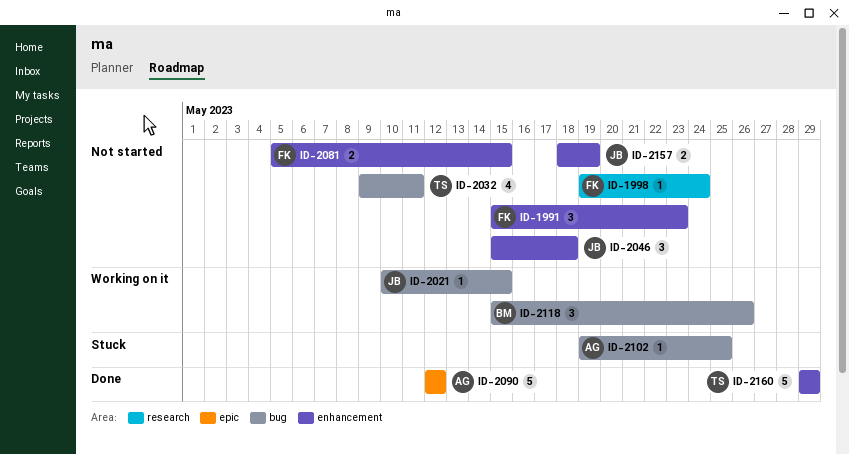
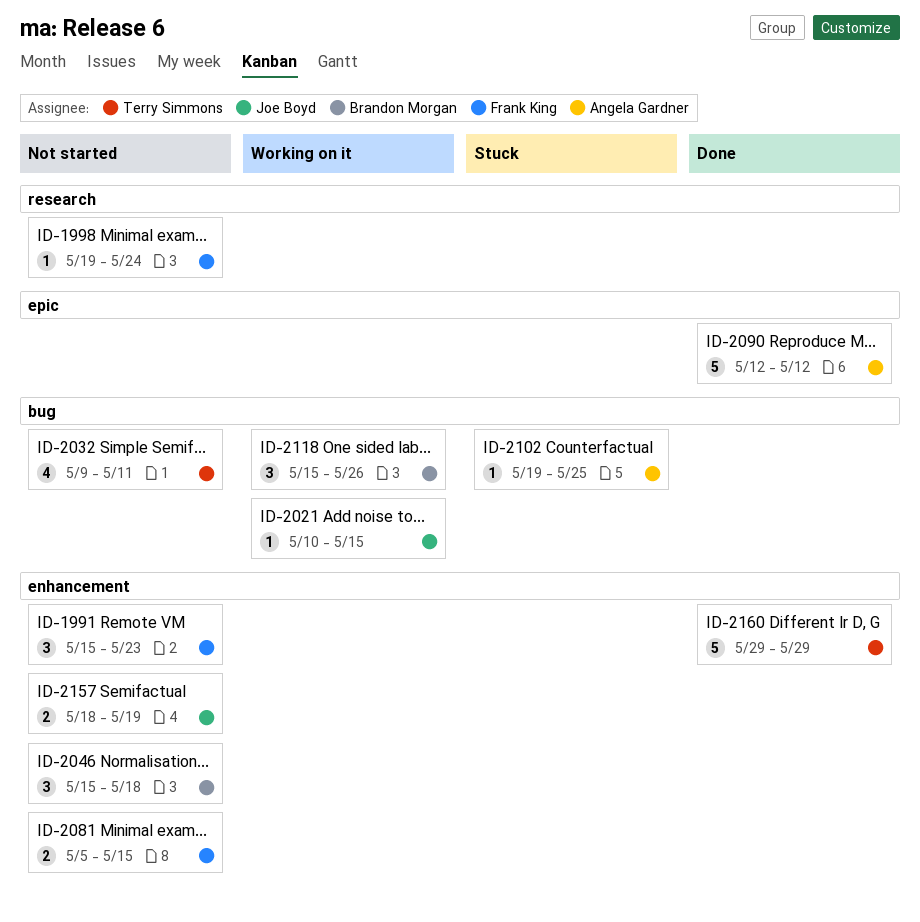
ID-2046, owner: Joe Boyd -> Brandon Morgan

